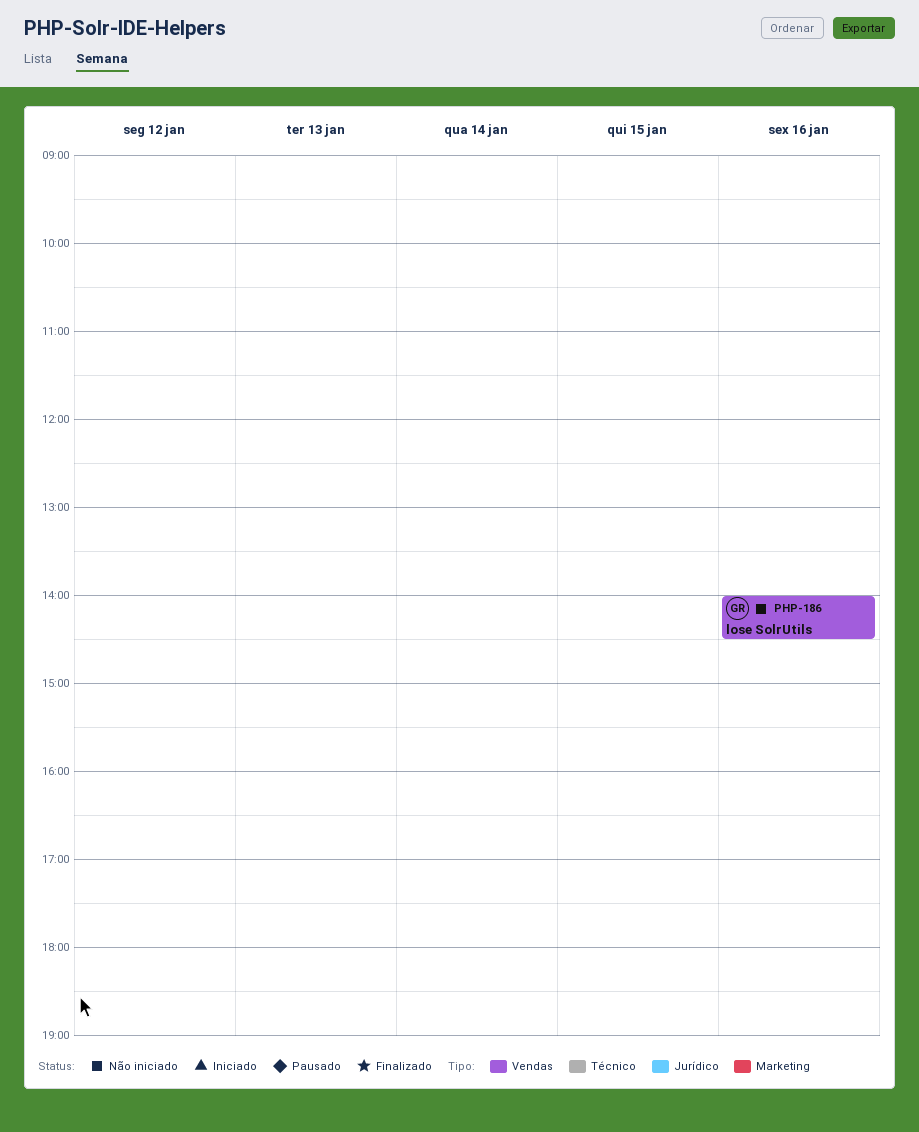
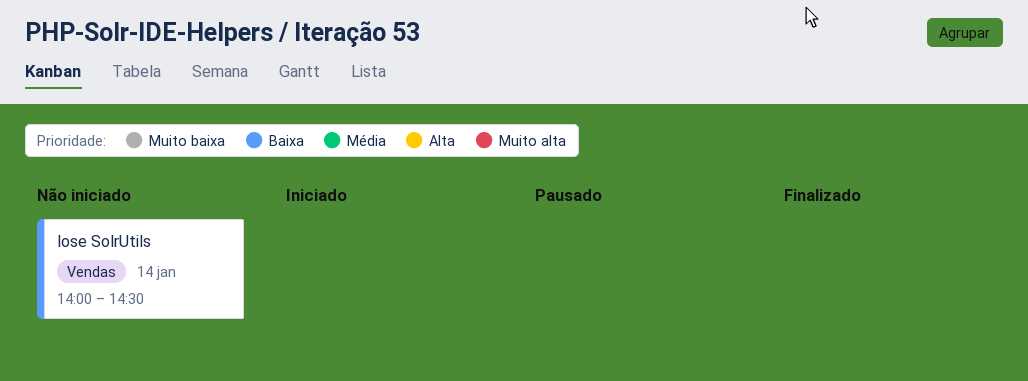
lose SolrUtils, day: Jan 16 -> Jan 14

